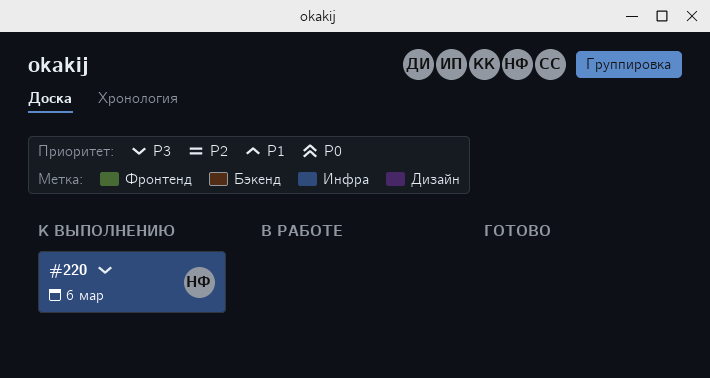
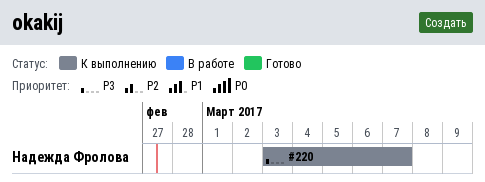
#220, due: Mar 6 -> Mar 7

